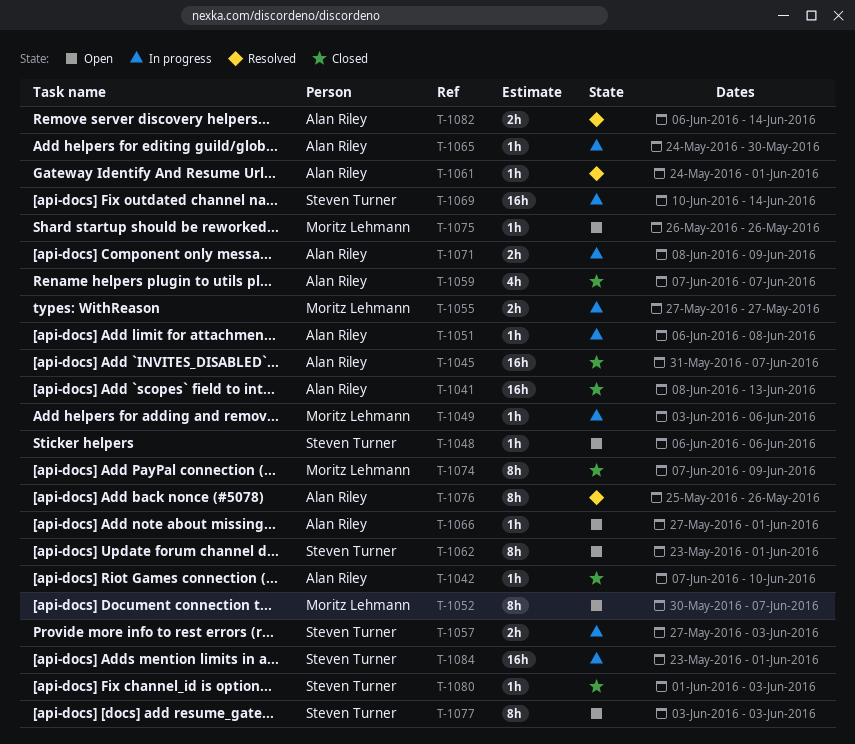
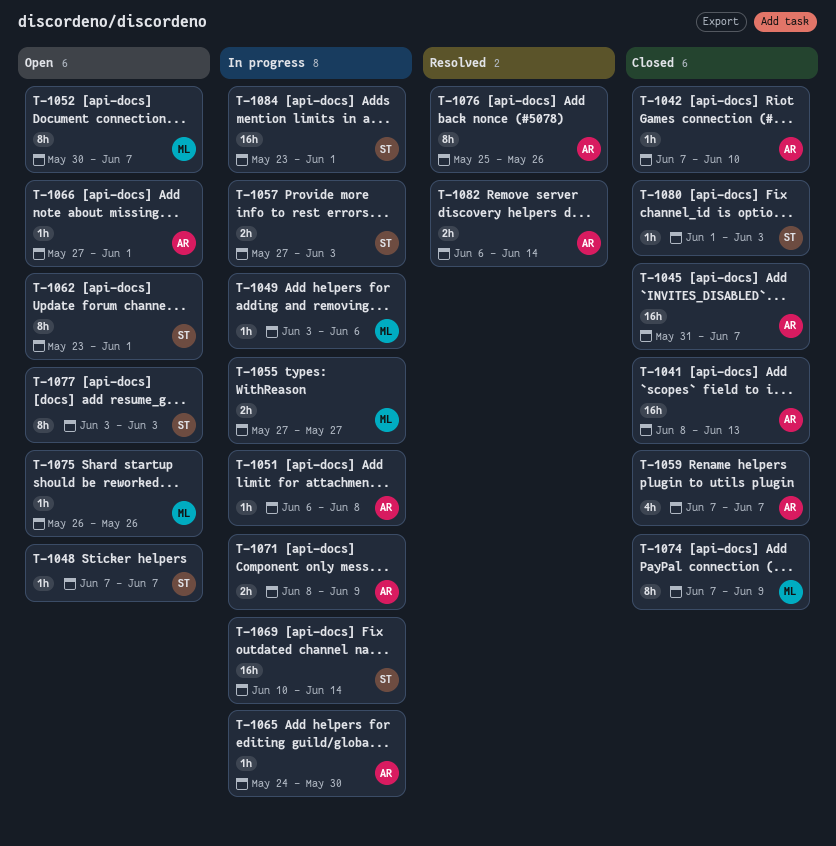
T-1048, start: Jun 6 -> Jun 7
T-1048, due: Jun 6 -> Jun 7
T-1061: present -> none

